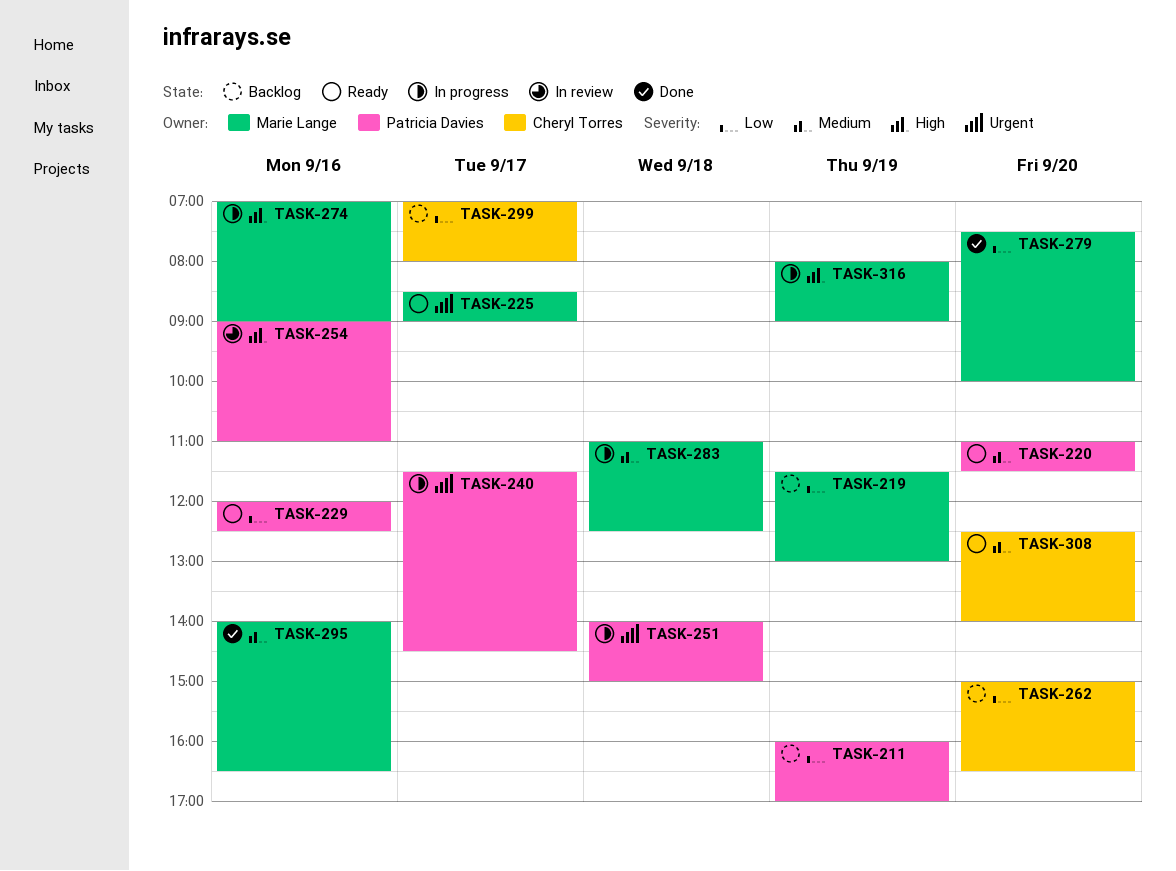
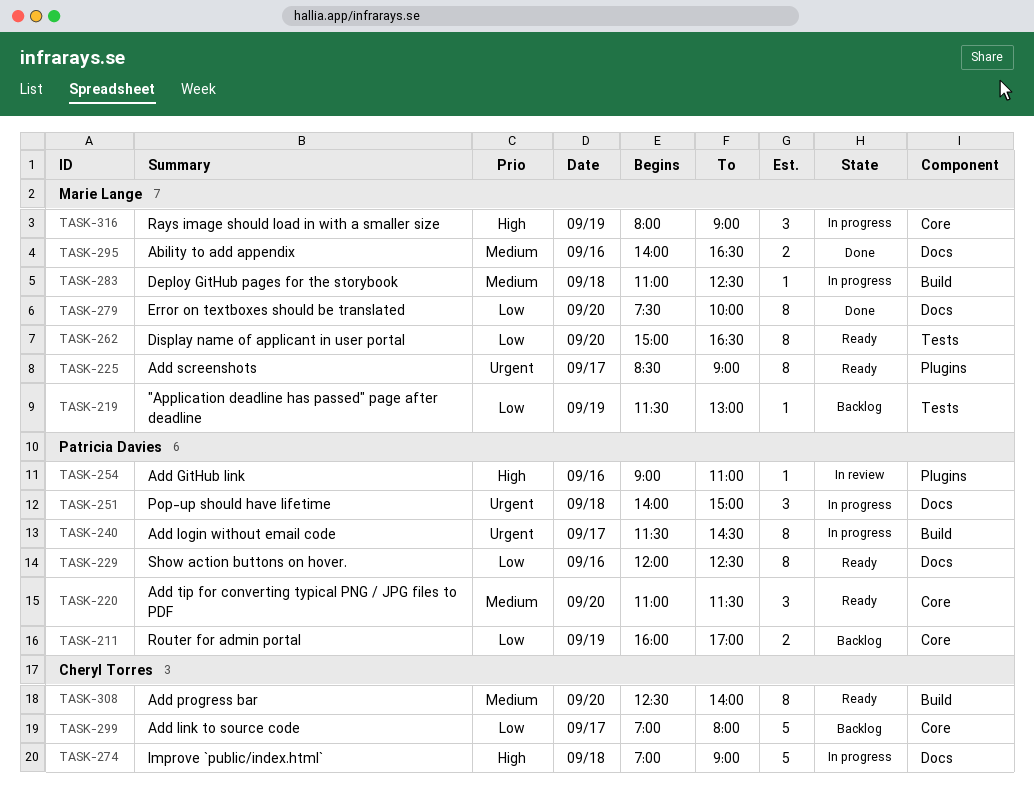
TASK-262, status: Backlog -> Ready
TASK-262, owner: Cheryl Torres -> Marie Lange
TASK-274, owner: Marie Lange -> Cheryl Torres
TASK-274, day: Sep 16 -> Sep 18

